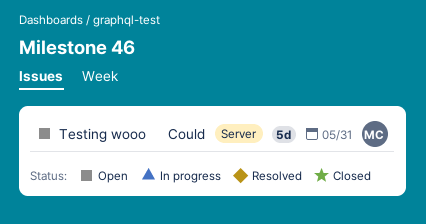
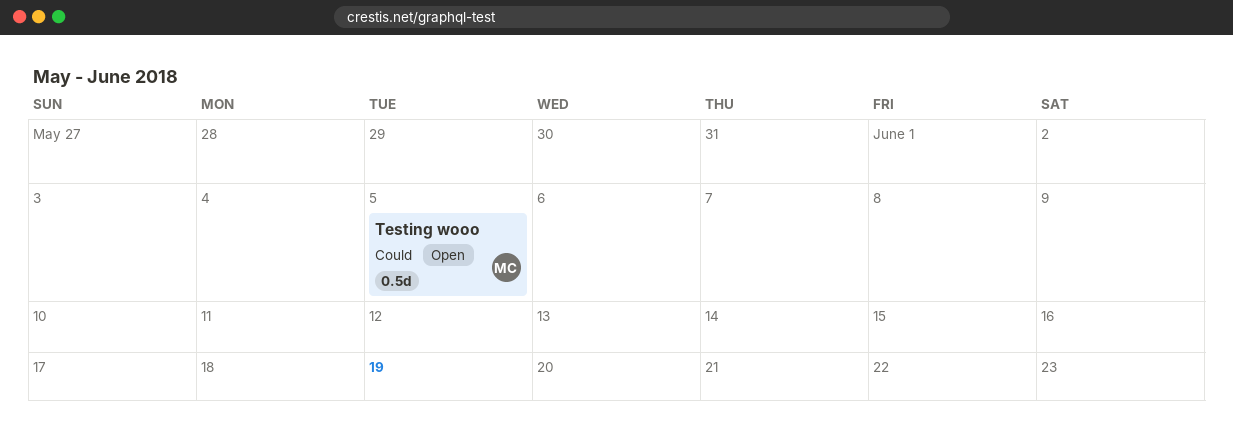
Testing wooo, estimate: 5d -> 0.5d
Testing wooo, due: May 31 -> Jun 5

